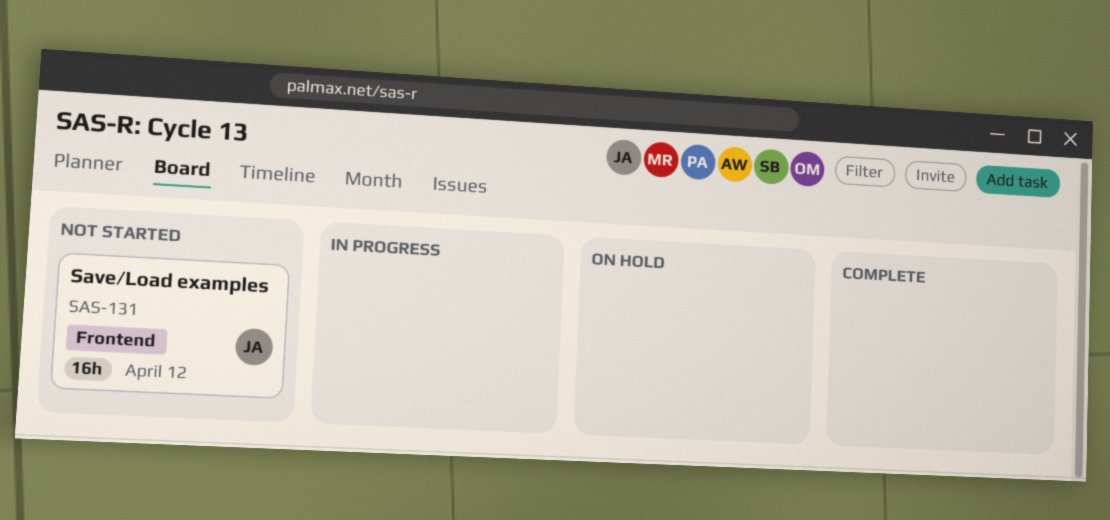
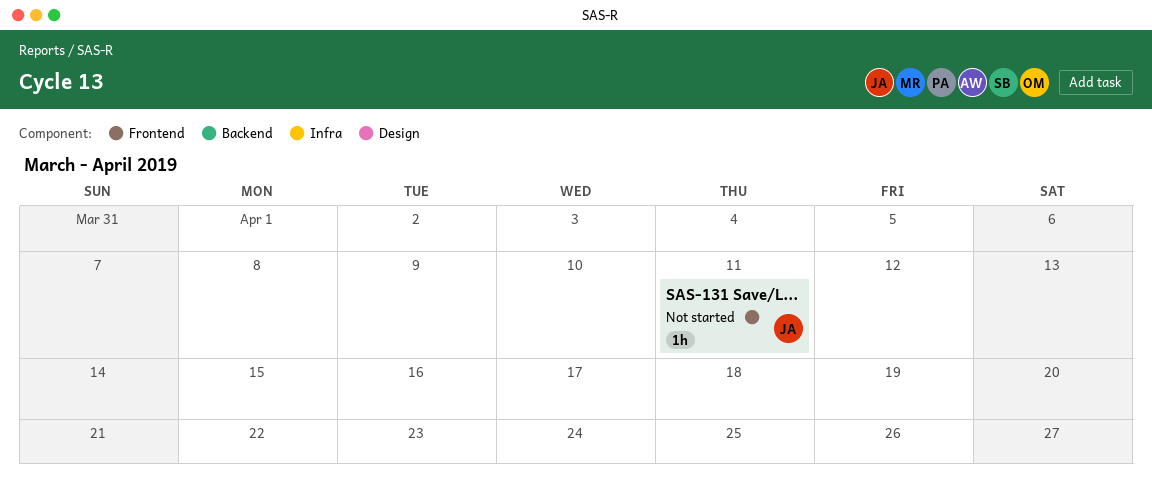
SAS-131, estimate: 16h -> 1h
SAS-131, due: Apr 12 -> Apr 11

